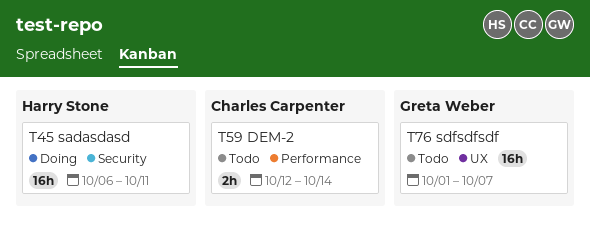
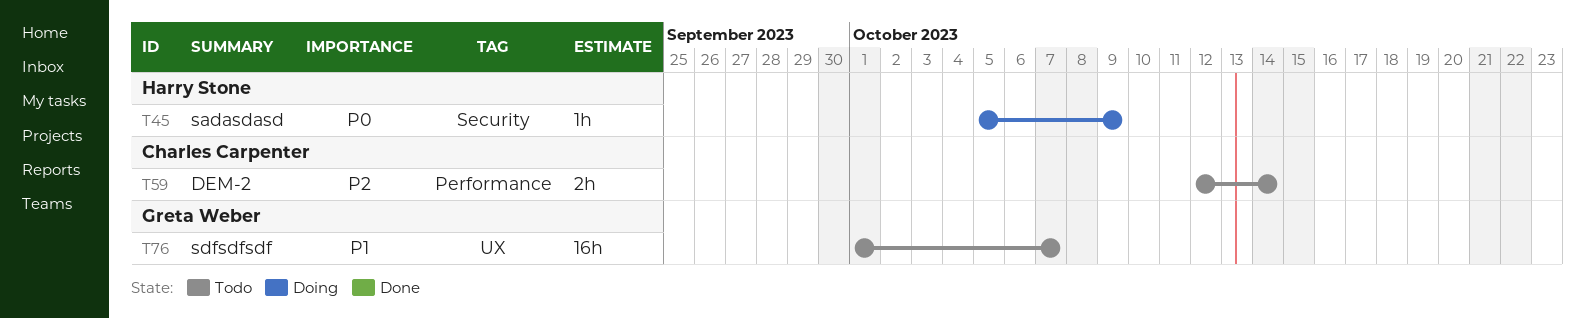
T45, estimate: 16h -> 1h
T45, start: Oct 6 -> Oct 5
T45, due: Oct 11 -> Oct 9

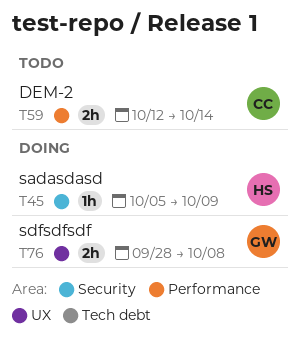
T76, status: Todo -> Doing
T76, estimate: 16h -> 2h
T76, start: Oct 1 -> Sep 28
T76, due: Oct 7 -> Oct 8

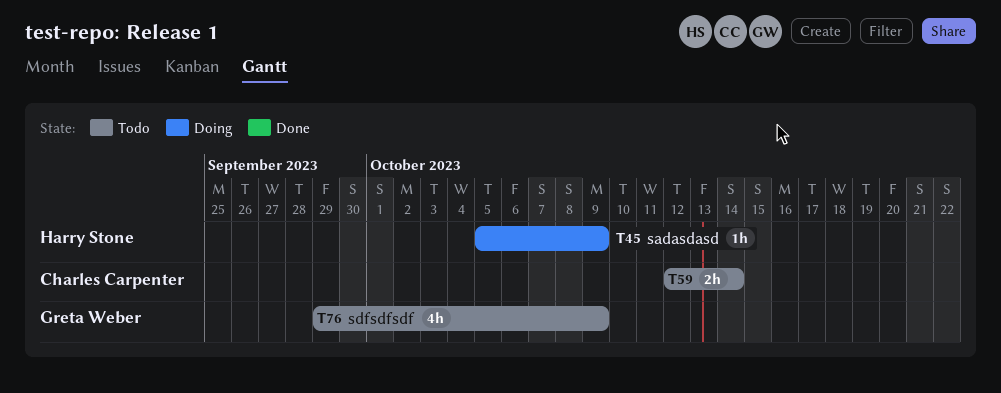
T76, status: Doing -> Todo
T76, estimate: 2h -> 4h
T76, start: Sep 28 -> Sep 29
T76, due: Oct 8 -> Oct 9

